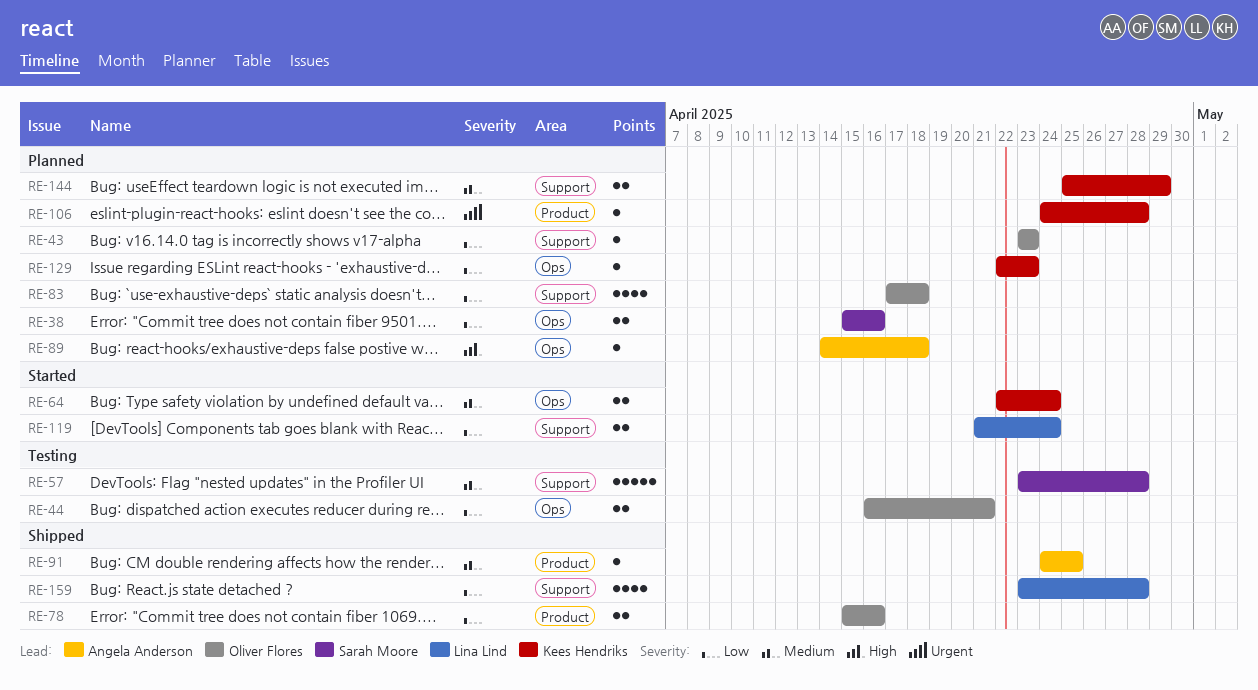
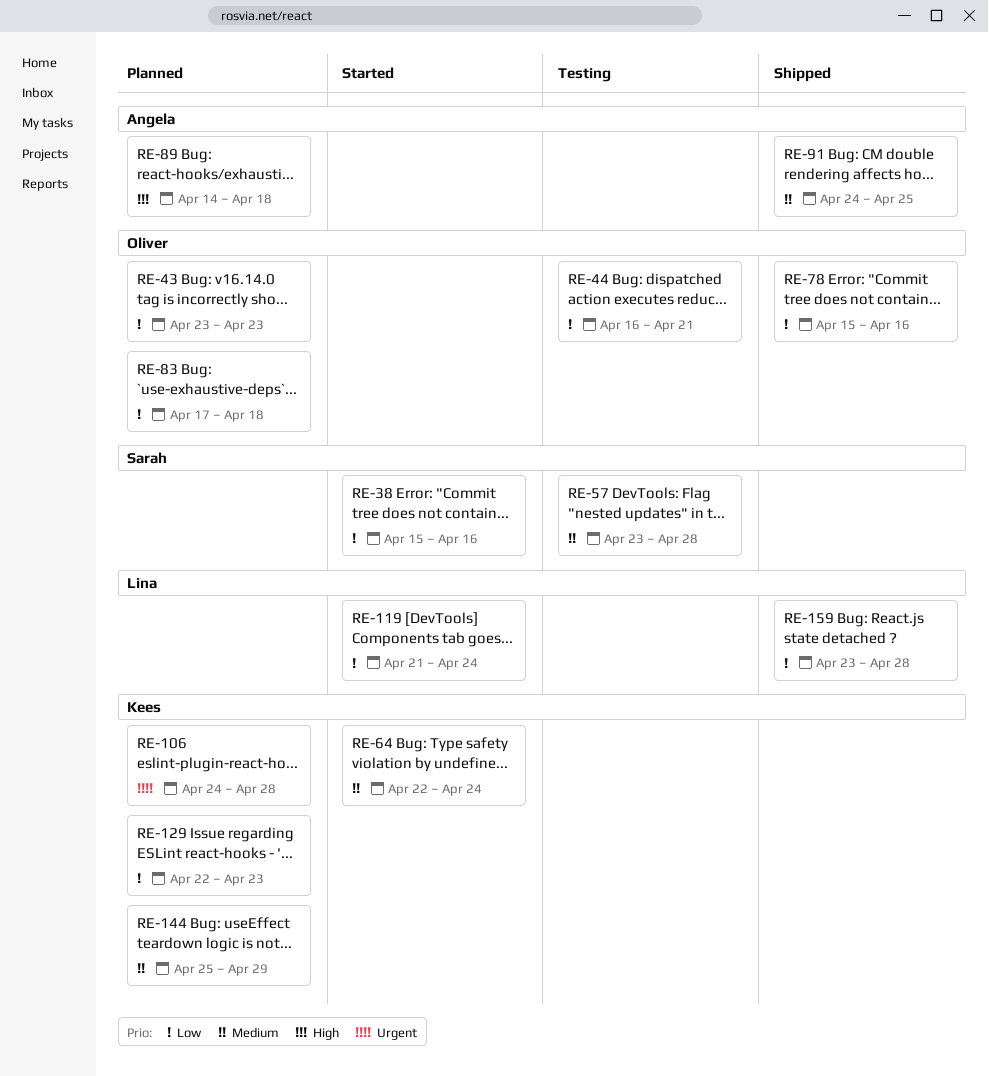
RE-38, status: Planned -> Started

